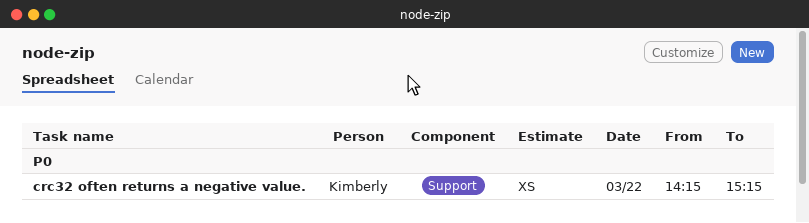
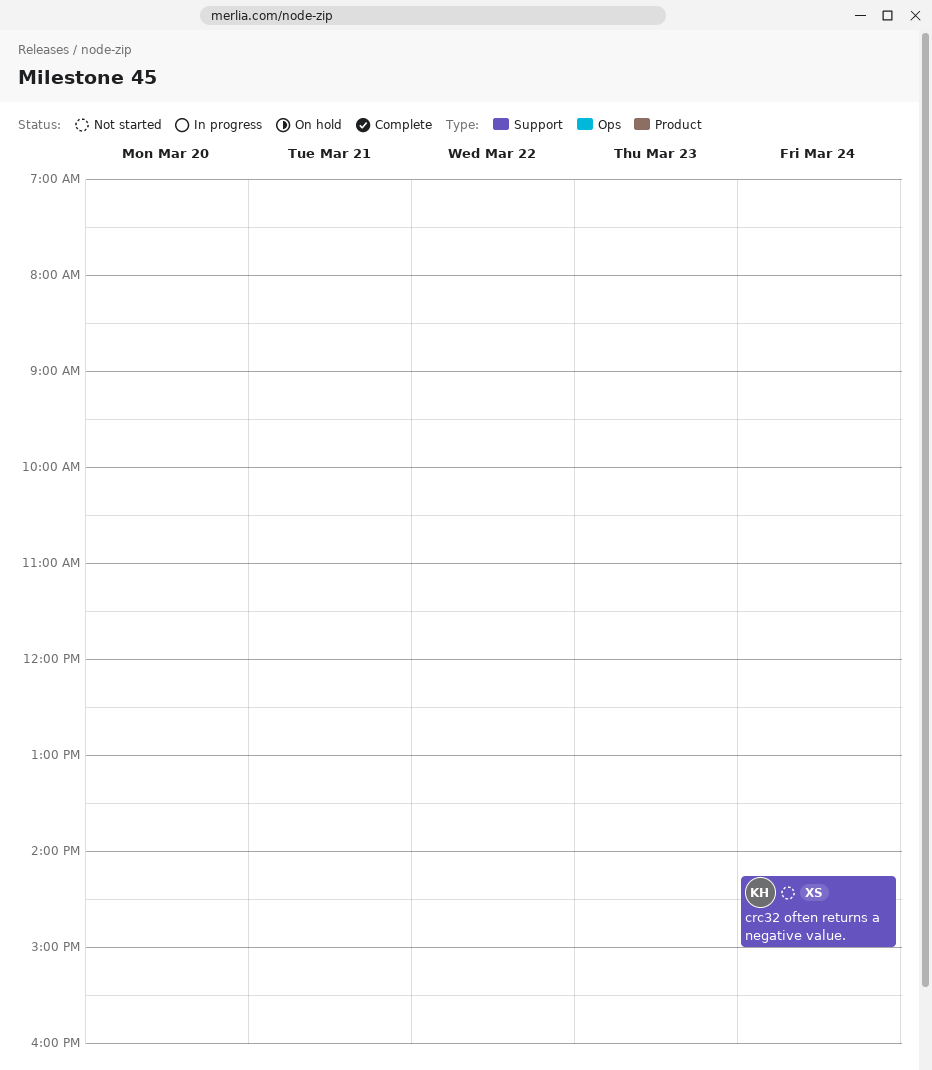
crc32 often returns a negative value., day: Mar 22 -> Mar 24
crc32 often returns a negative value., ends: 15:15 -> 15:00

